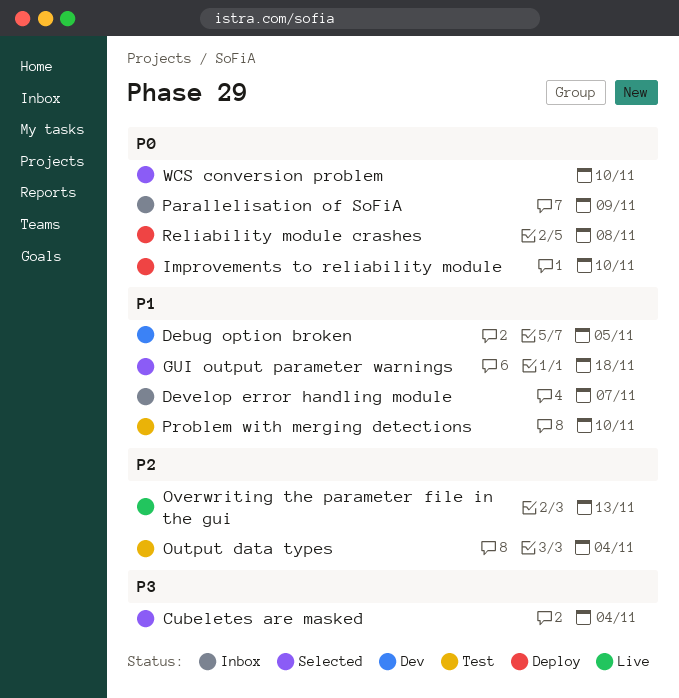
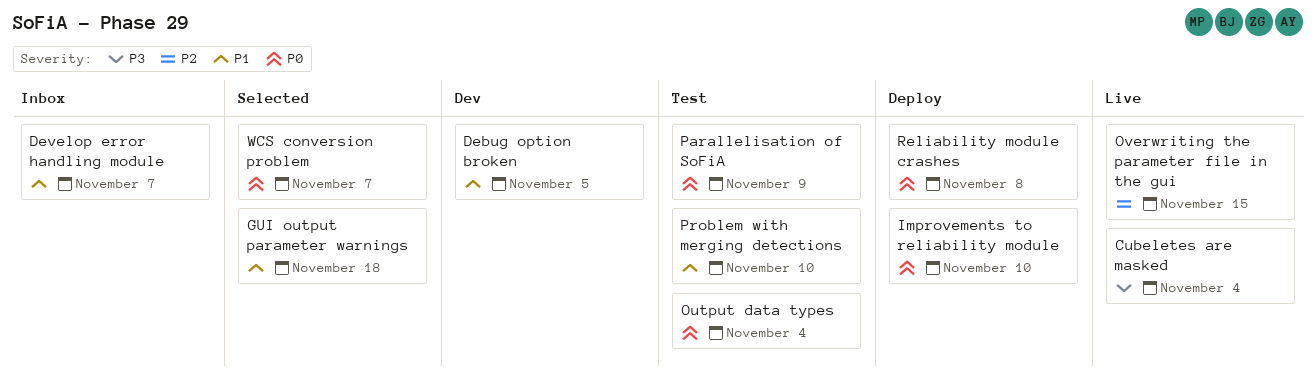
Cubeletes are masked, status: Selected -> Live
Output data types, priority: P2 -> P0
Overwriting the parameter file in the gui, due: Nov 13 -> Nov 15
Parallelisation of SoFiA, status: Inbox -> Test
WCS conversion problem, due: Nov 10 -> Nov 7

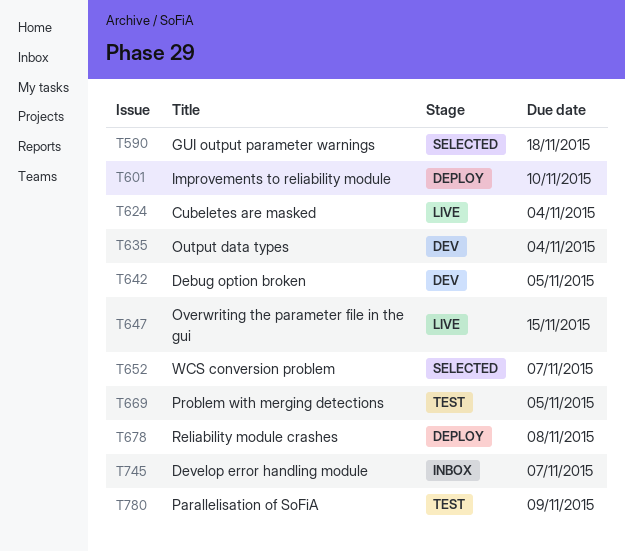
Output data types, status: Test -> Dev
Problem with merging detections, due: Nov 10 -> Nov 5

